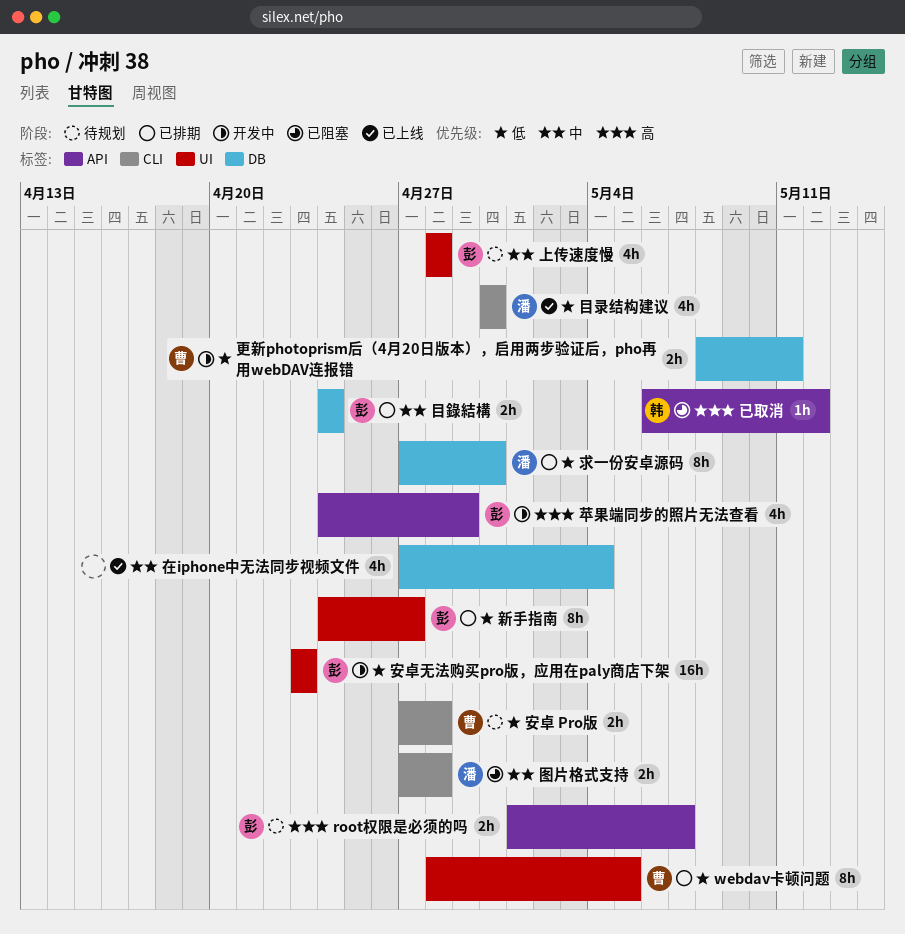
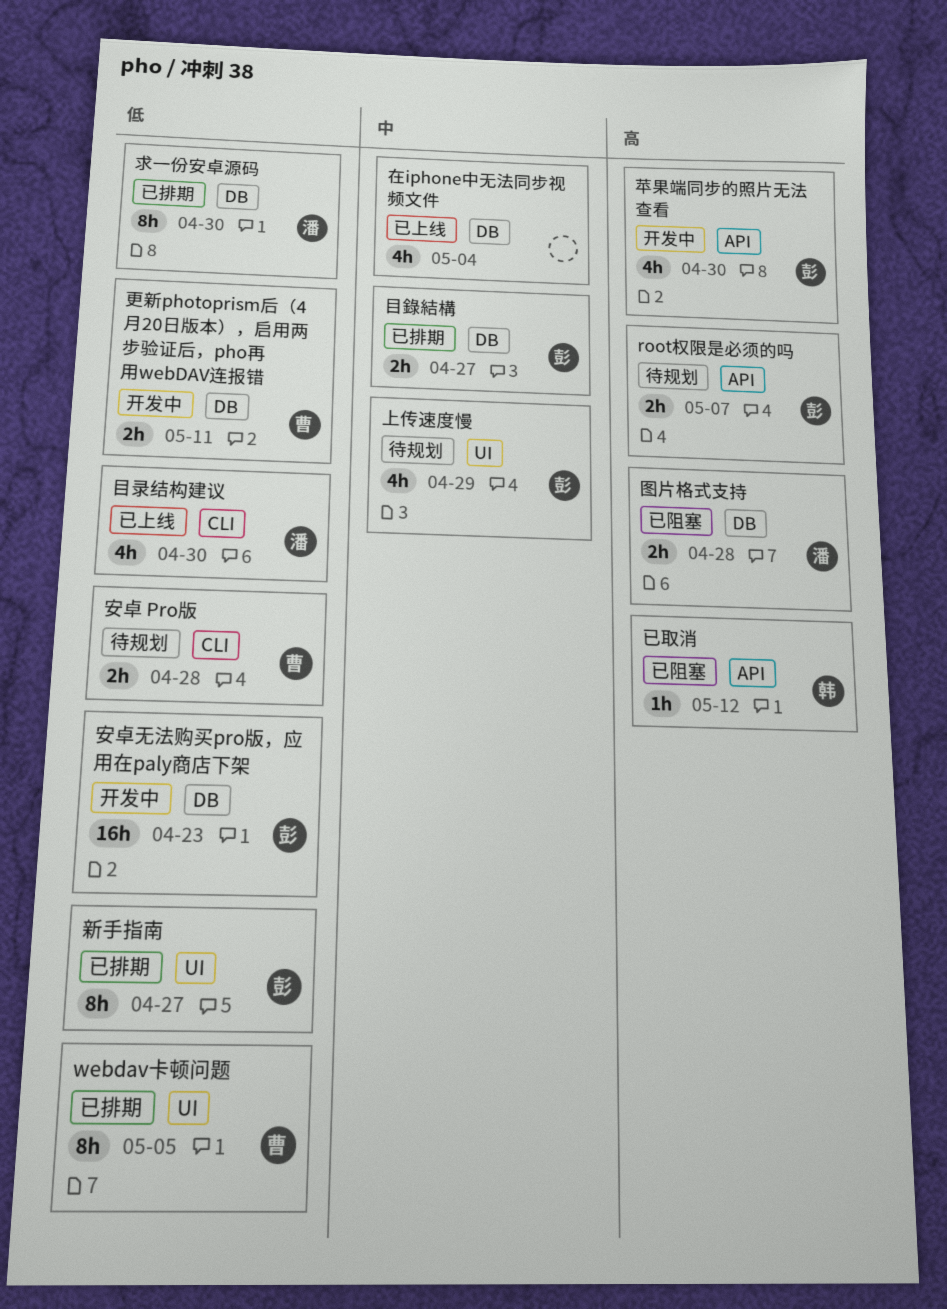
上传速度慢, due: Apr 28 -> Apr 29
图片格式支持, priority: 中 -> 高
图片格式支持, label: CLI -> DB
安卓无法购买pro版，应用在paly商店下架, label: UI -> DB
目錄結構, due: Apr 24 -> Apr 27
苹果端同步的照片无法查看, due: Apr 29 -> Apr 30

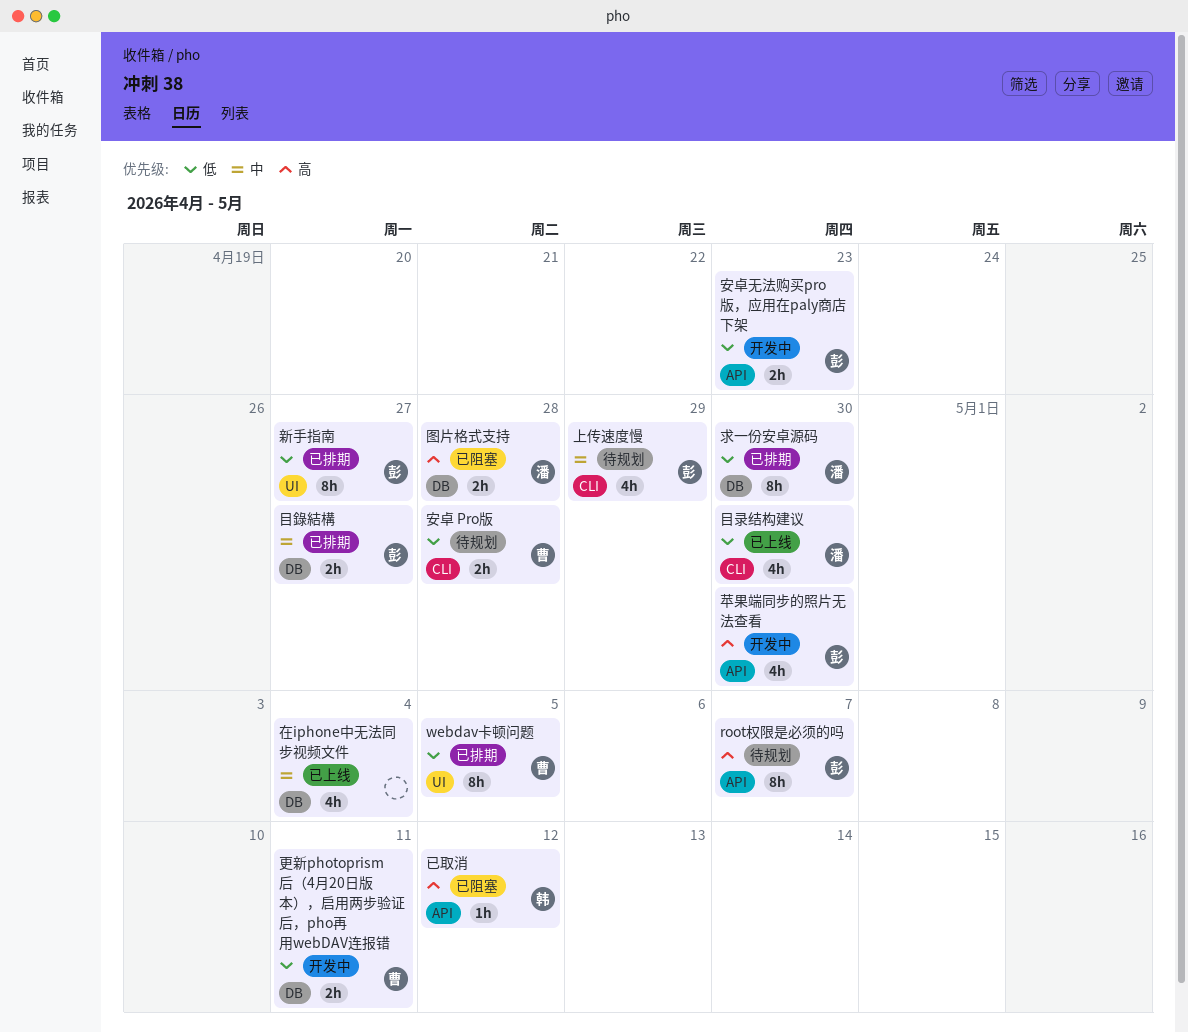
root权限是必须的吗, estimate: 2h -> 8h
上传速度慢, label: UI -> CLI
安卓无法购买pro版，应用在paly商店下架, label: DB -> API
安卓无法购买pro版，应用在paly商店下架, estimate: 16h -> 2h

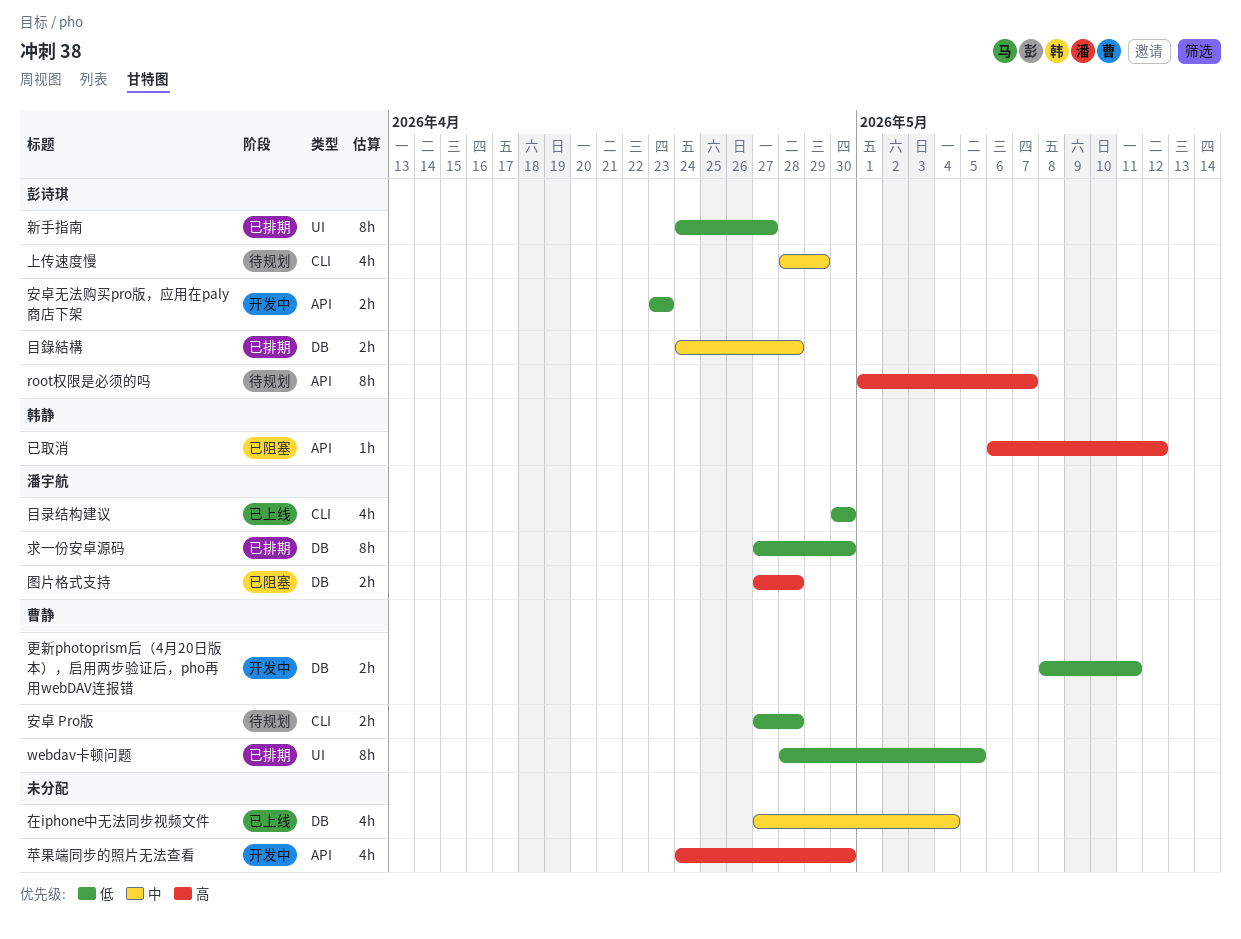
目錄結構, due: Apr 27 -> Apr 28
苹果端同步的照片无法查看, owner: 彭诗琪 -> none

